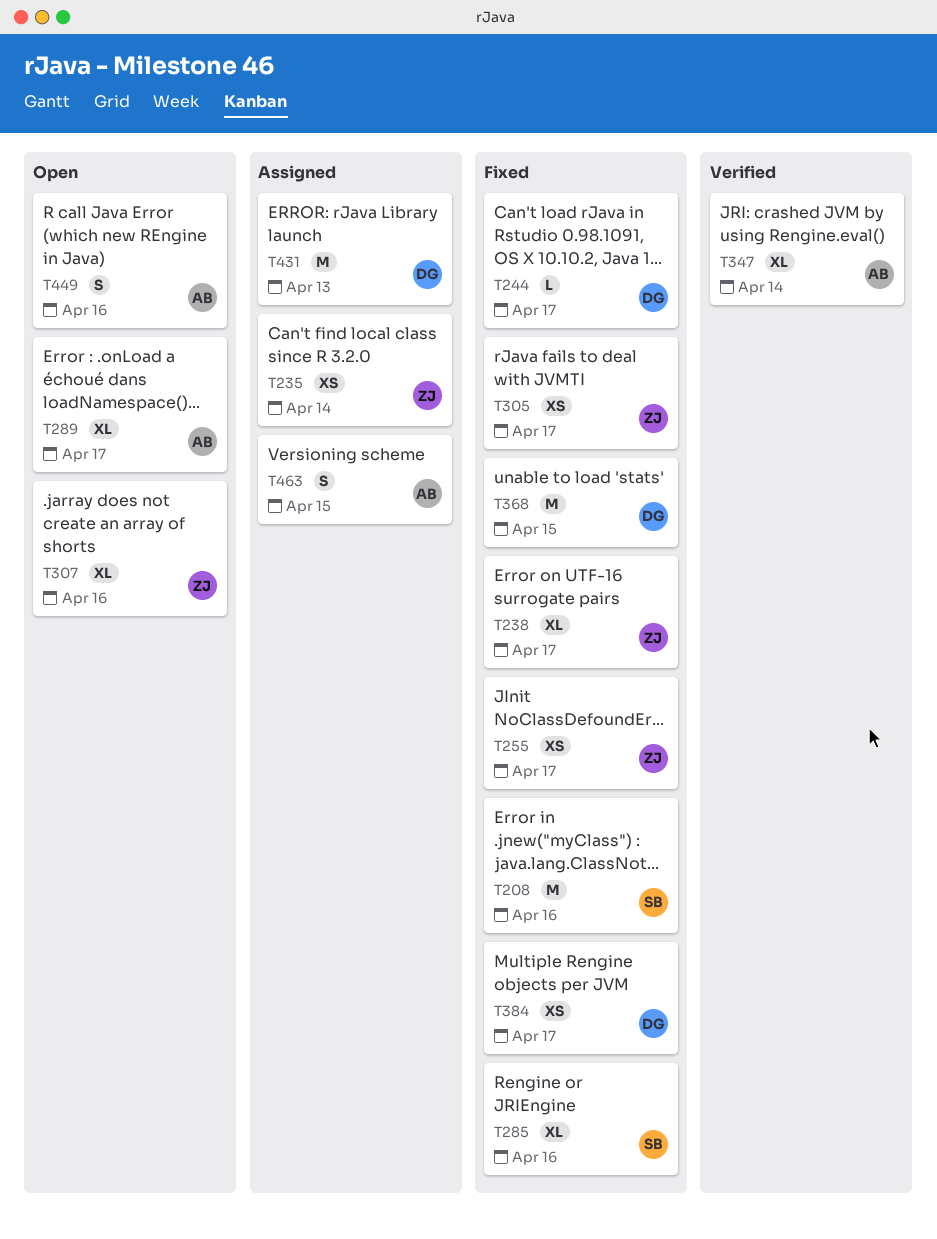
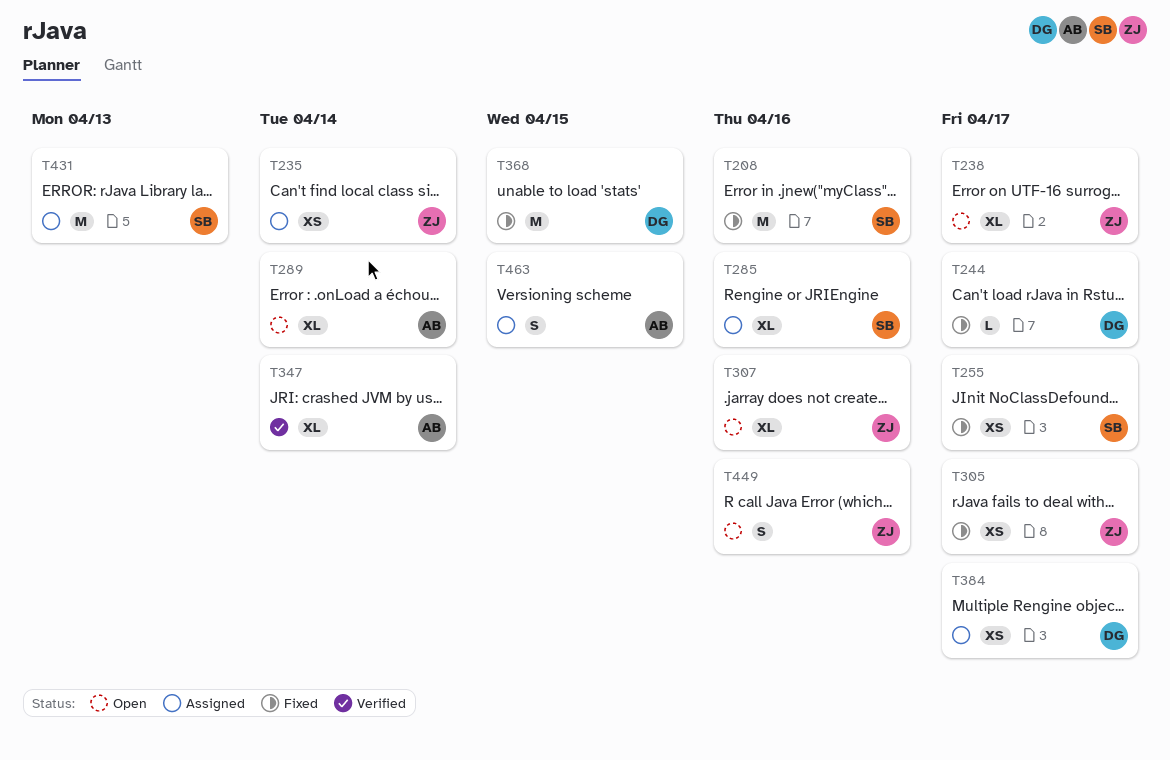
T238, status: Fixed -> Open
T255, owner: ZJ -> SB
T285, status: Fixed -> Assigned
T289, due: Apr 17 -> Apr 14
T384, status: Fixed -> Assigned
T431, owner: DG -> SB
T449, owner: AB -> ZJ

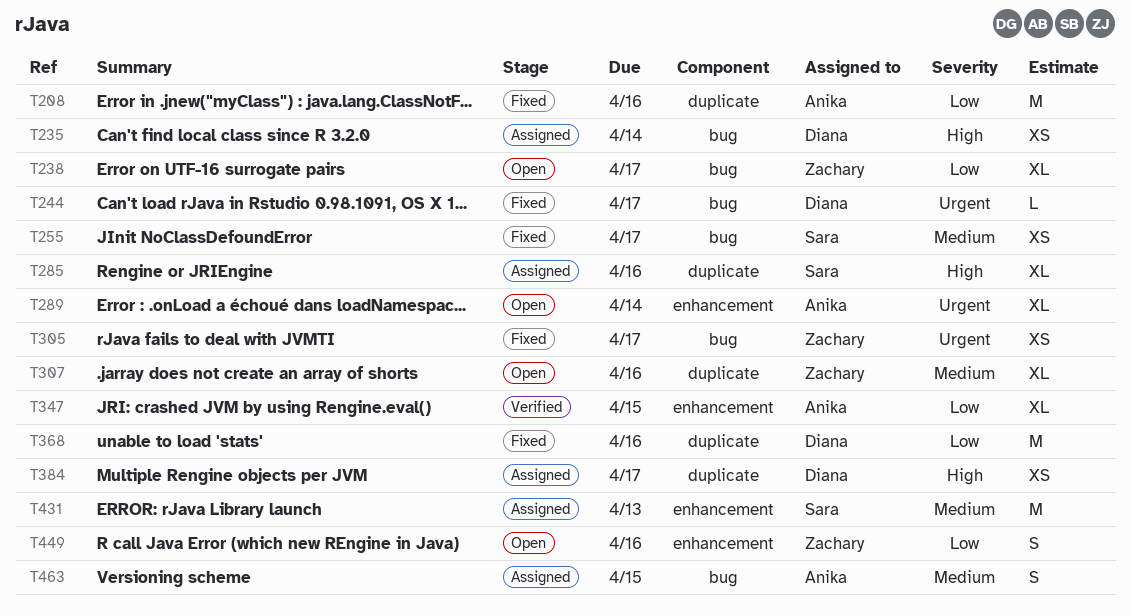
T208, owner: Sara -> Anika
T235, owner: Zachary -> Diana
T347, due: Apr 14 -> Apr 15
T368, due: Apr 15 -> Apr 16

